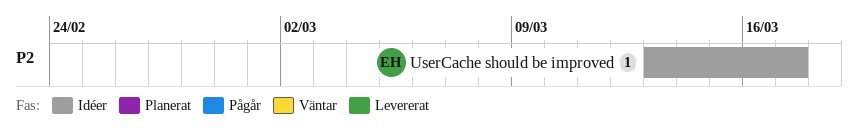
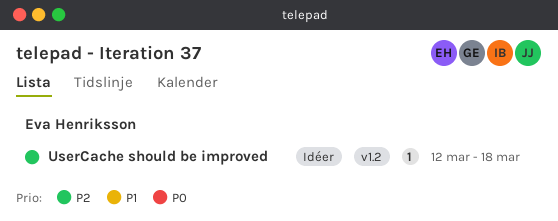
UserCache should be improved, start: Mar 13 -> Mar 12
UserCache should be improved, due: Mar 17 -> Mar 18

